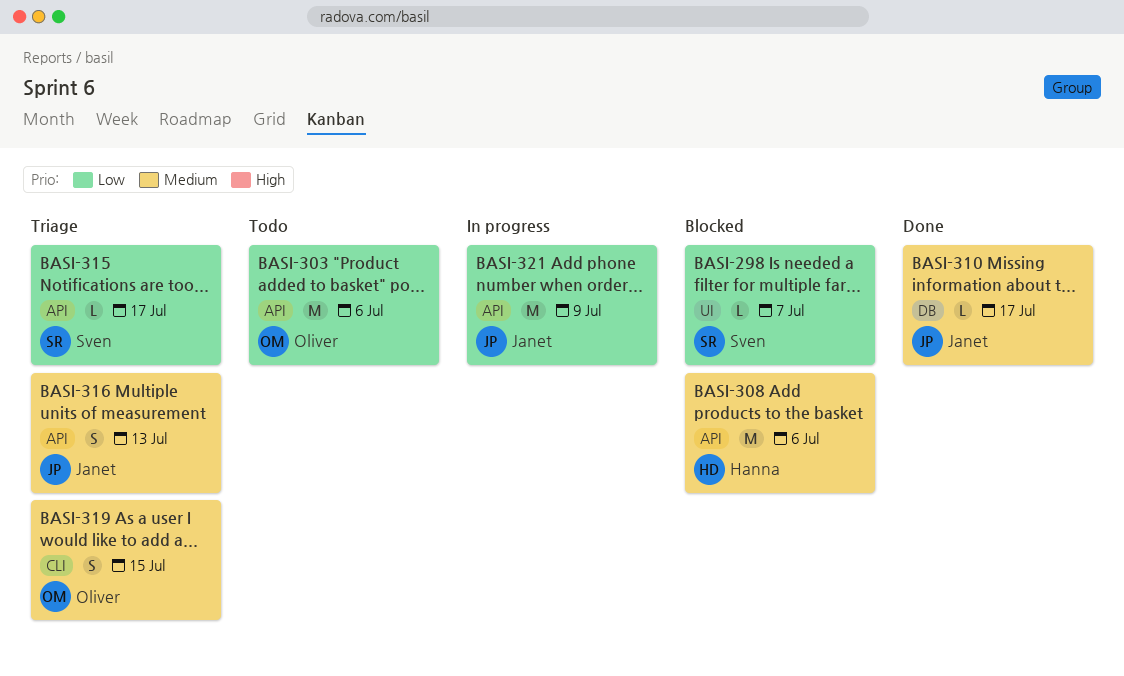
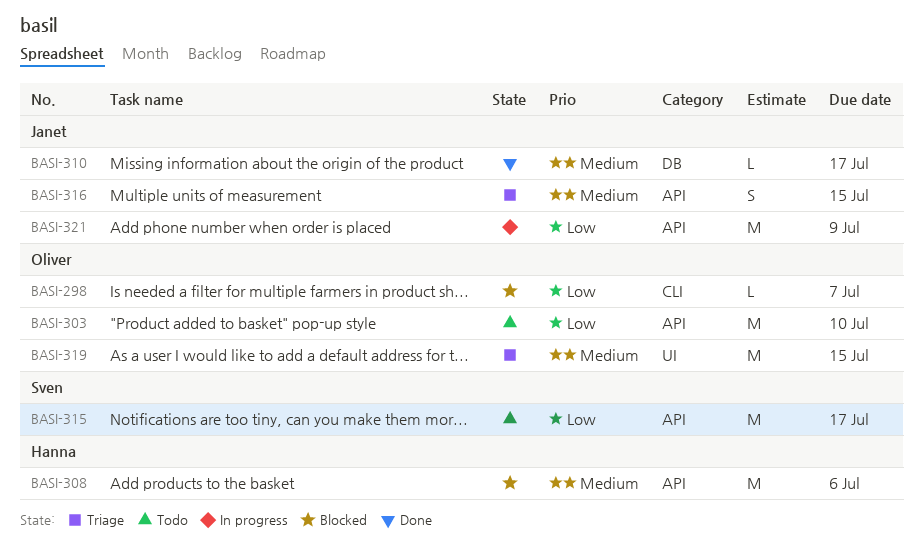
BASI-298, owner: Sven -> Oliver
BASI-298, label: UI -> CLI
BASI-303, due: Jul 6 -> Jul 10
BASI-315, status: Triage -> Todo
BASI-315, estimate: L -> M
BASI-316, due: Jul 13 -> Jul 15
BASI-319, label: CLI -> UI
BASI-319, estimate: S -> M

